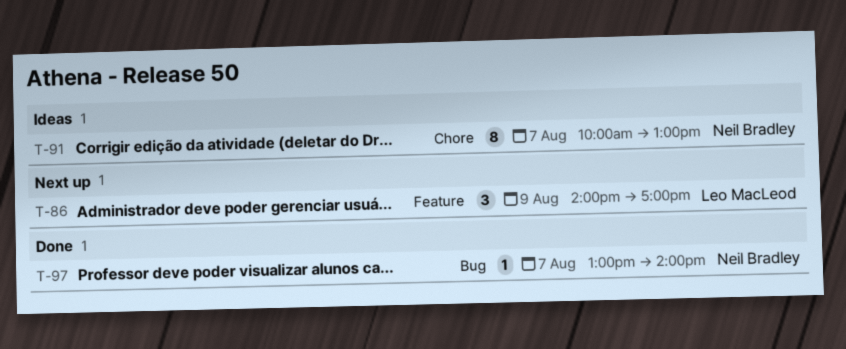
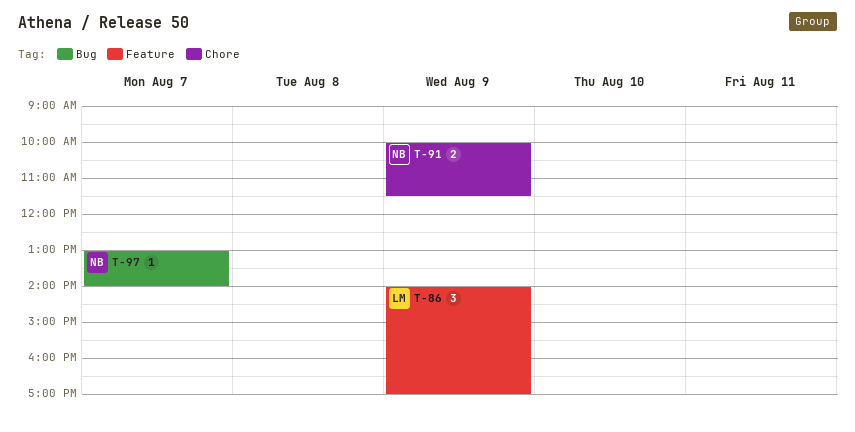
T-91, estimate: 8 -> 2
T-91, day: Aug 7 -> Aug 9
T-91, ends: 13:00 -> 11:30

